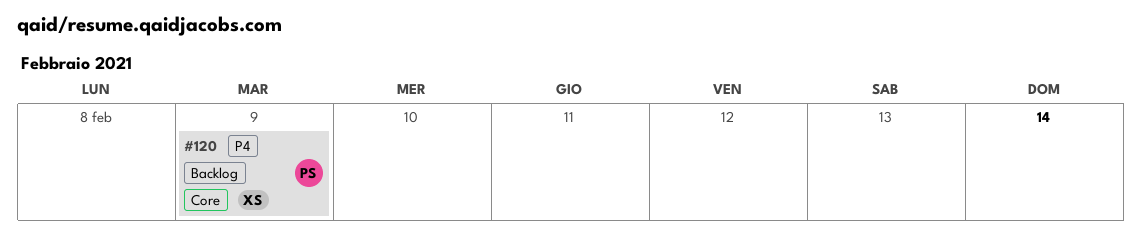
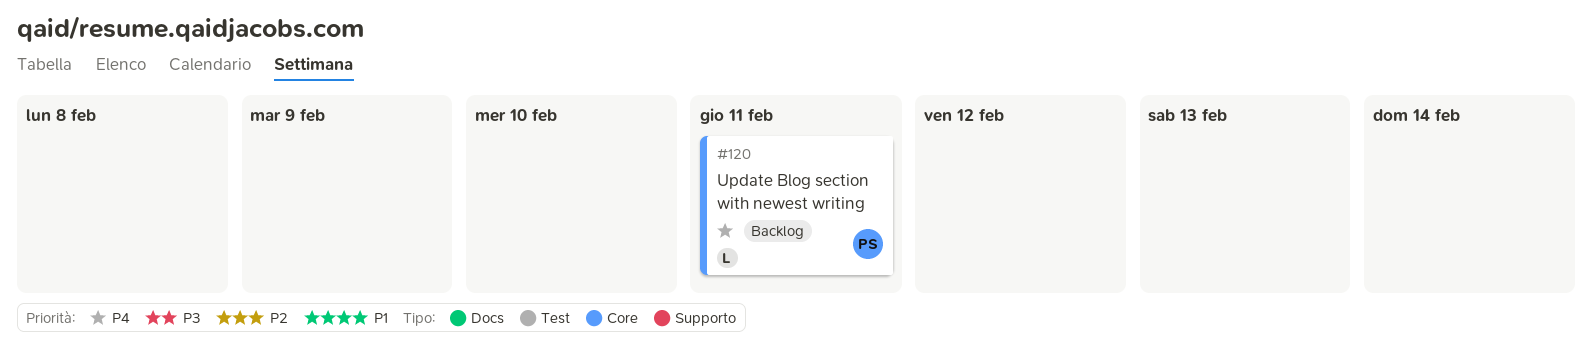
#120, estimate: XS -> L
#120, due: Feb 9 -> Feb 11

